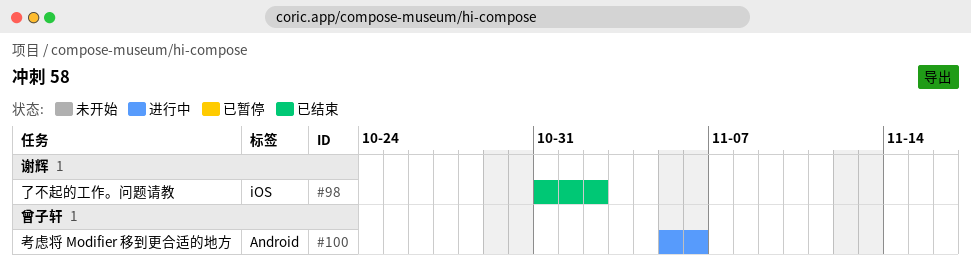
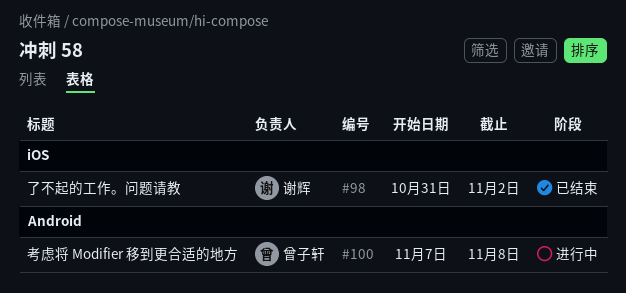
#100, start: Nov 5 -> Nov 7
#100, due: Nov 6 -> Nov 8

